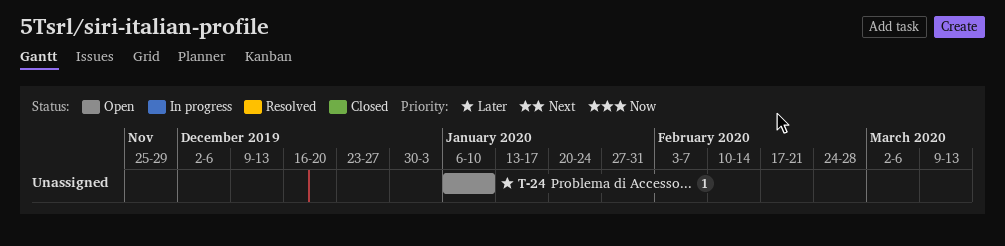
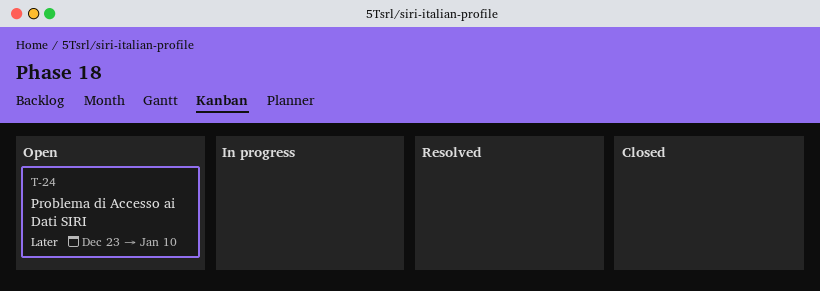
T-24, start: Jan 6 -> Dec 23

